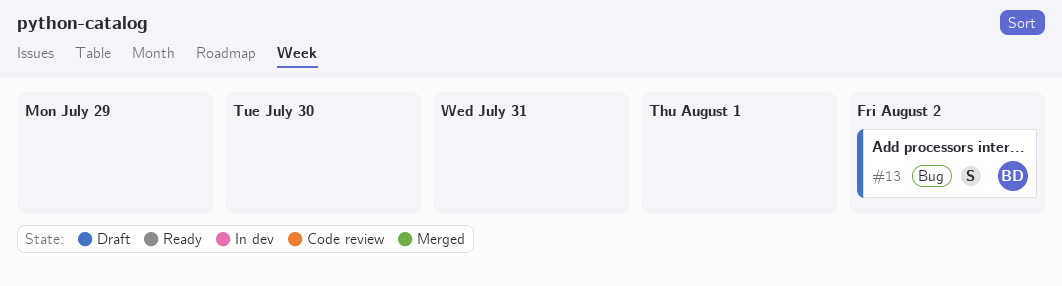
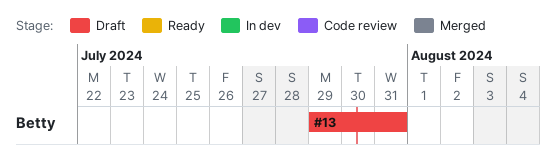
#13, due: Aug 2 -> Jul 31

